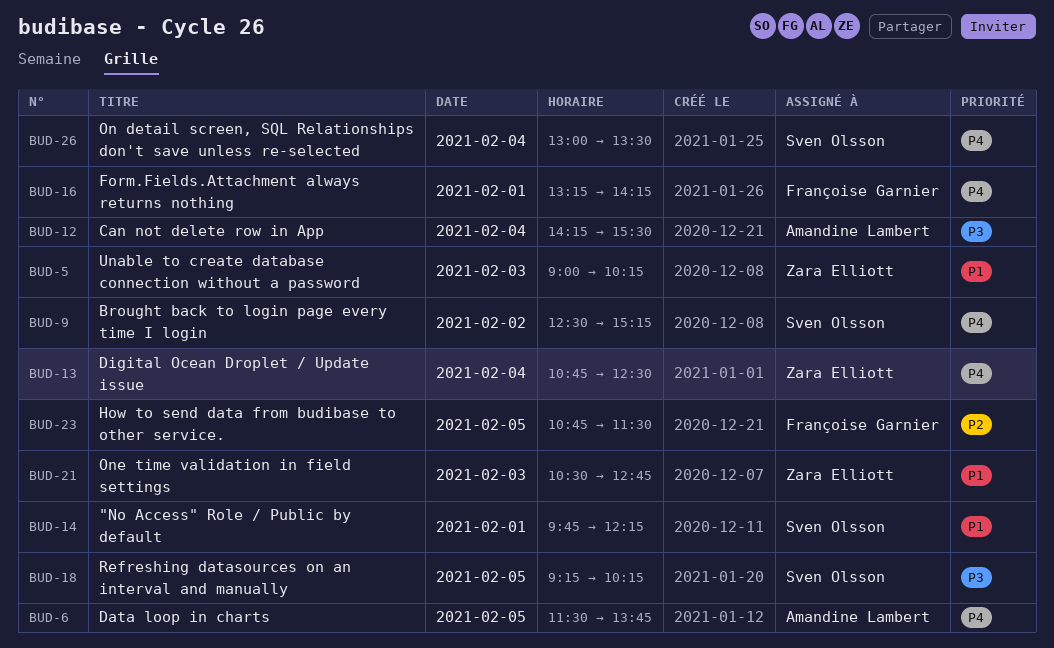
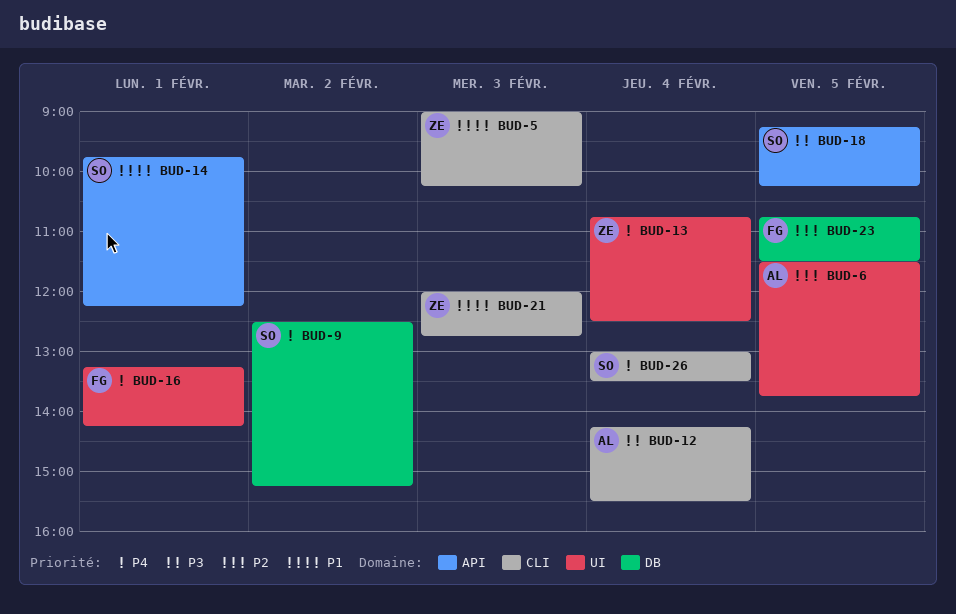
BUD-6, priority: P4 -> P2
BUD-21, begins: 10:30 -> 12:00

